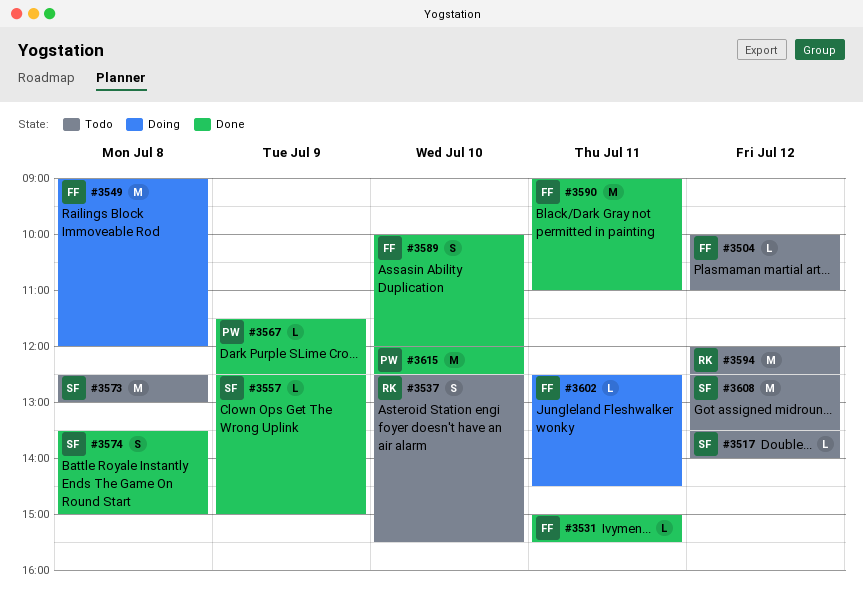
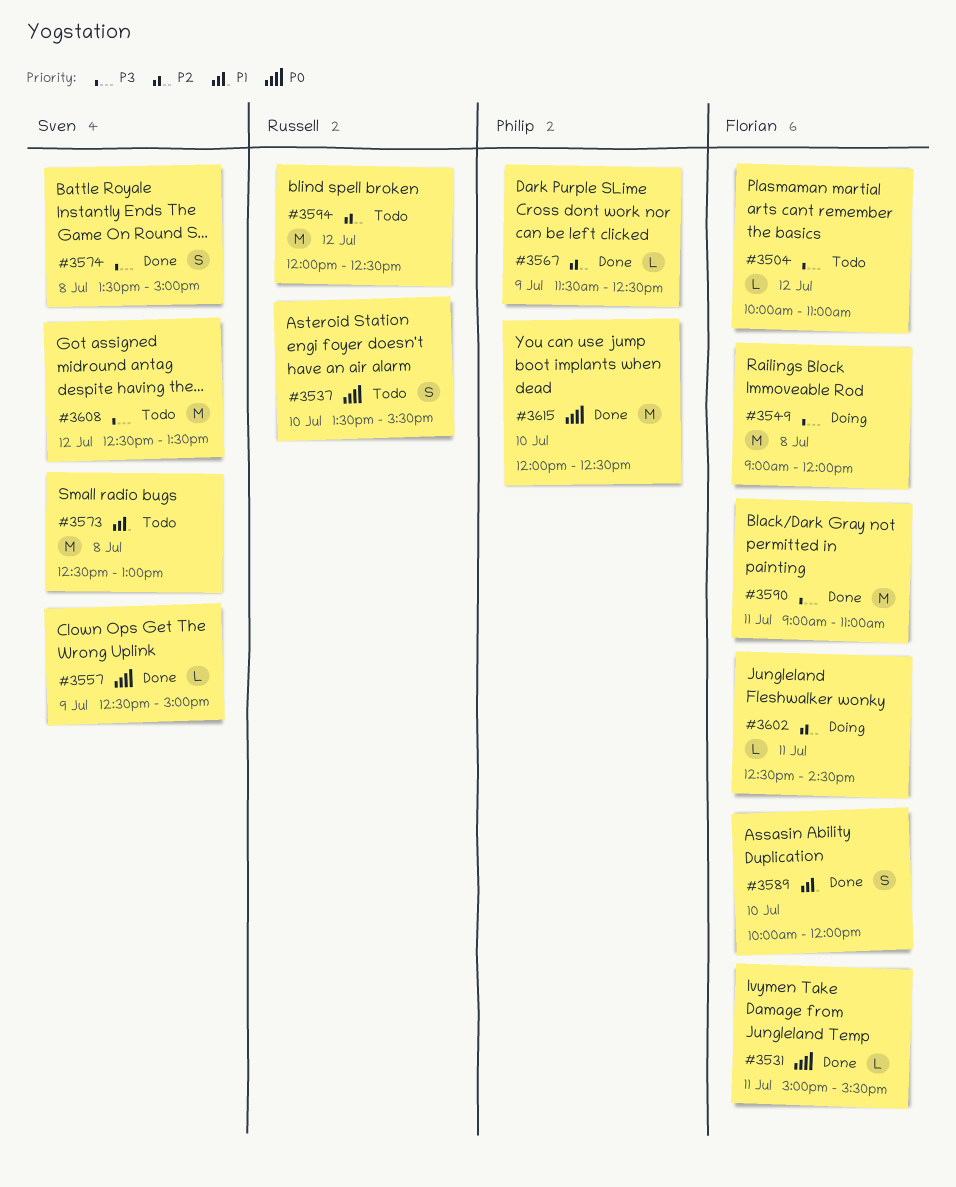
#3517: present -> none
#3537, begins: 12:30 -> 13:30

